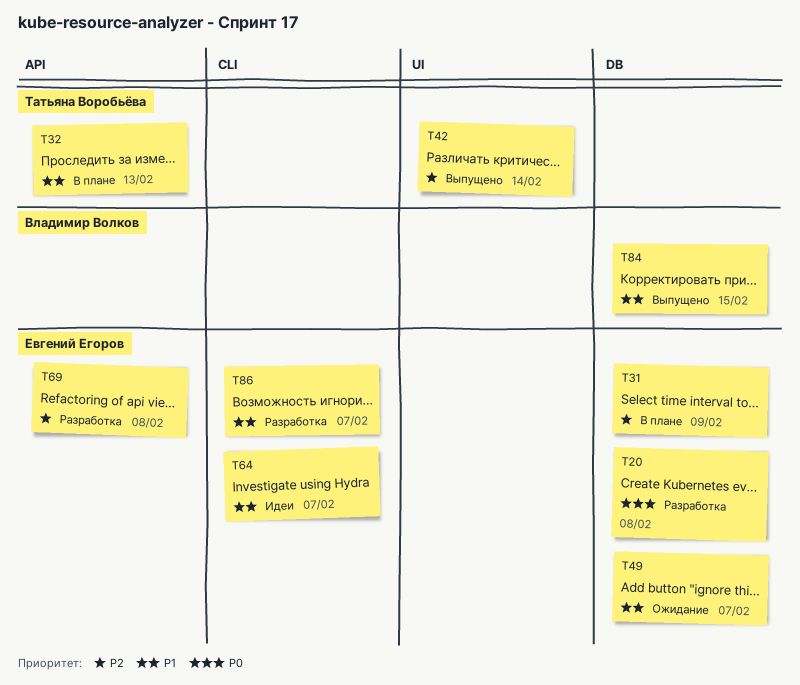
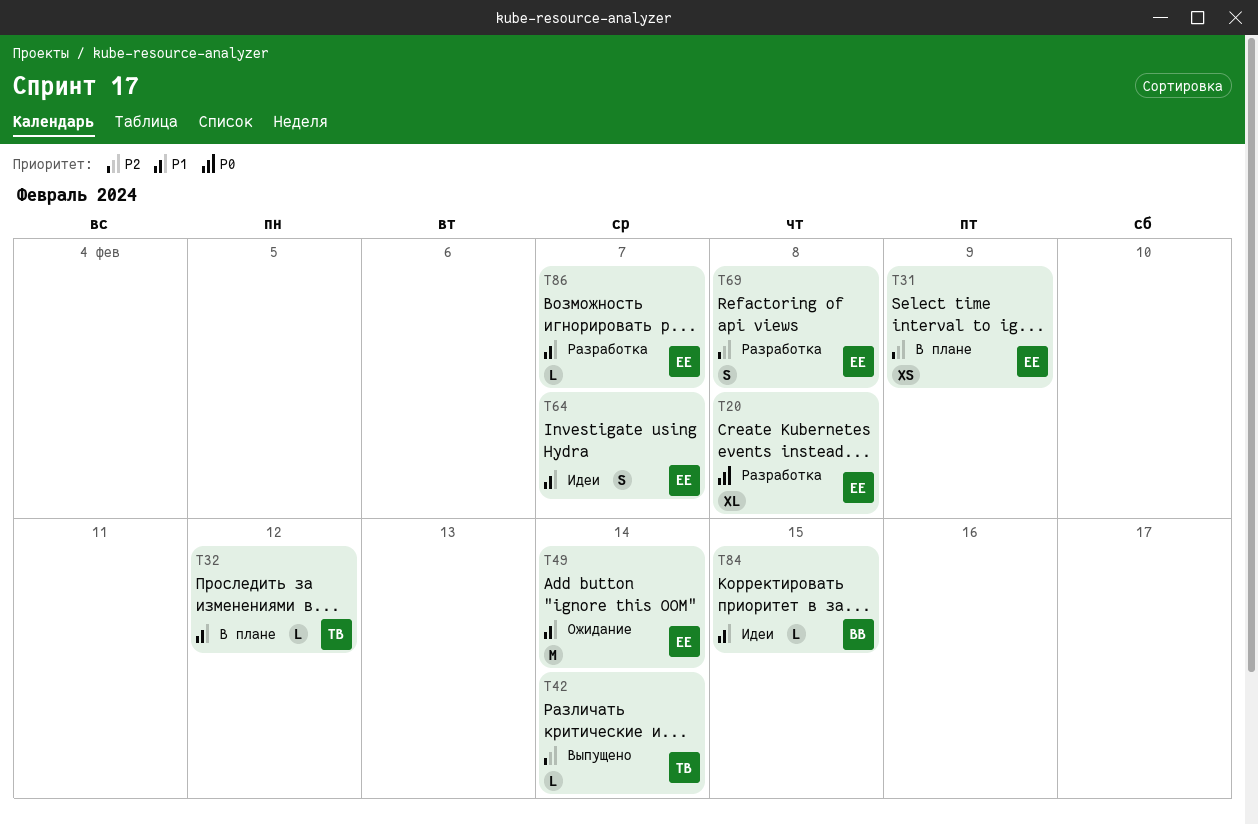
T32, due: Feb 13 -> Feb 12
T49, due: Feb 7 -> Feb 14
T84, status: Выпущено -> Идеи

